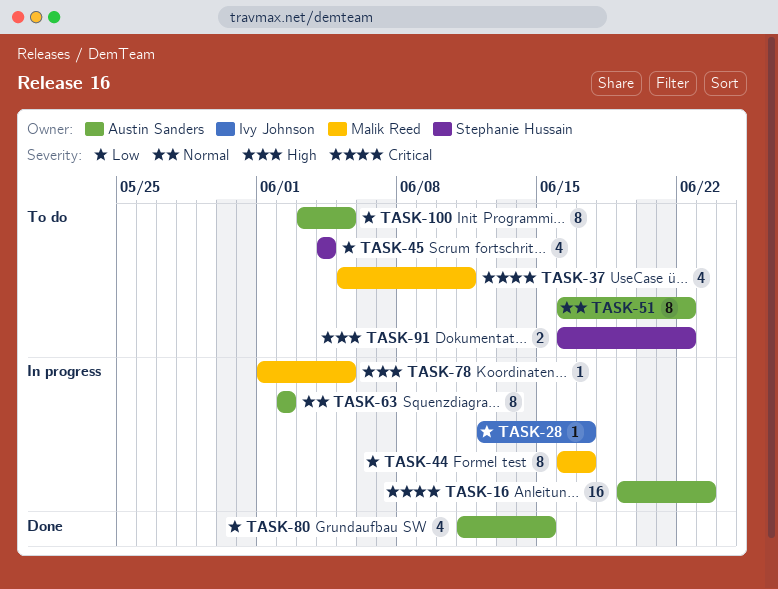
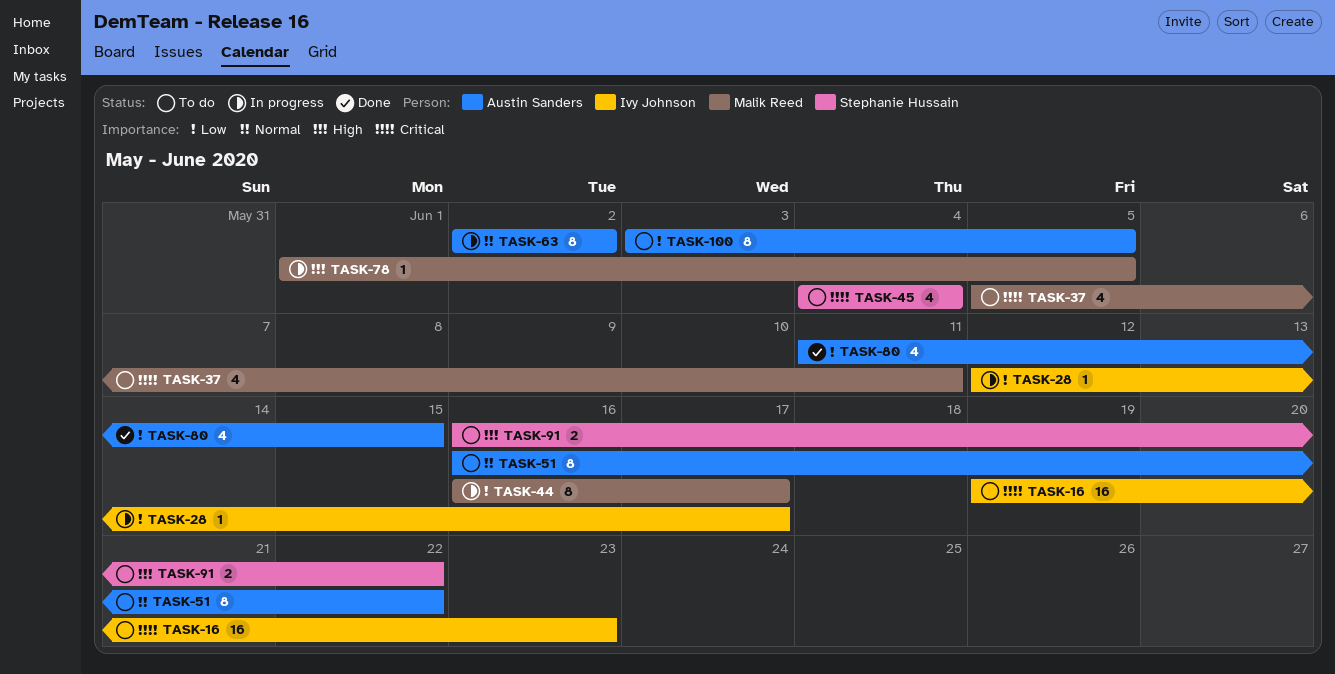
TASK-16, status: In progress -> To do
TASK-16, owner: Austin Sanders -> Ivy Johnson
TASK-45, priority: Low -> Critical

